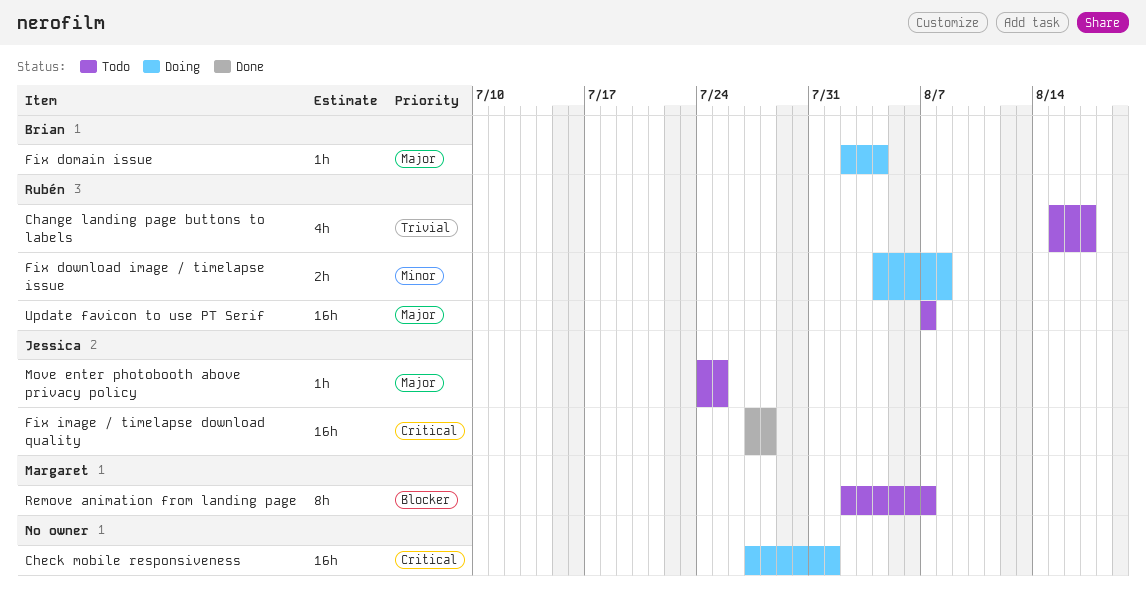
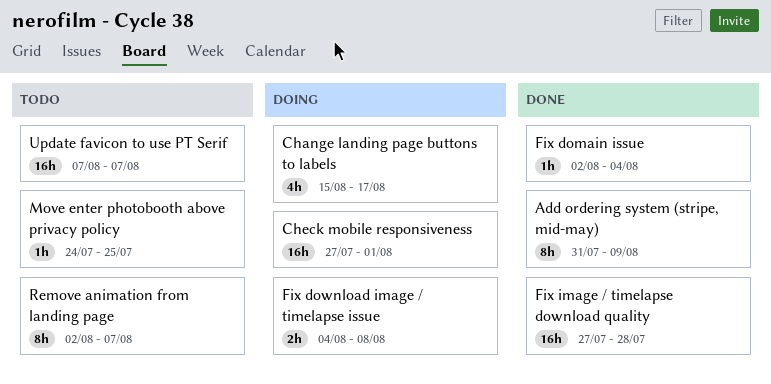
Add ordering system (stripe, mid-may): none -> present
Change landing page buttons to labels, status: Todo -> Doing
Fix domain issue, status: Doing -> Done

